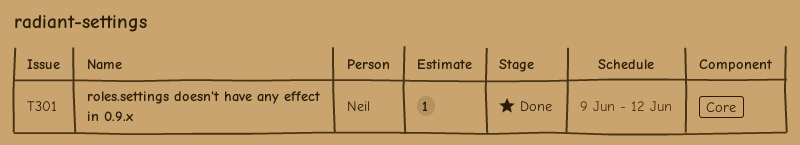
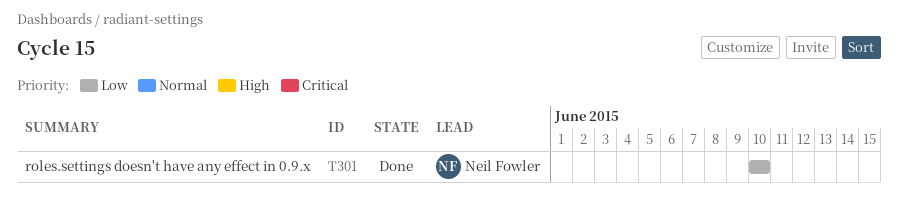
T301, start: Jun 9 -> Jun 10
T301, due: Jun 12 -> Jun 10

